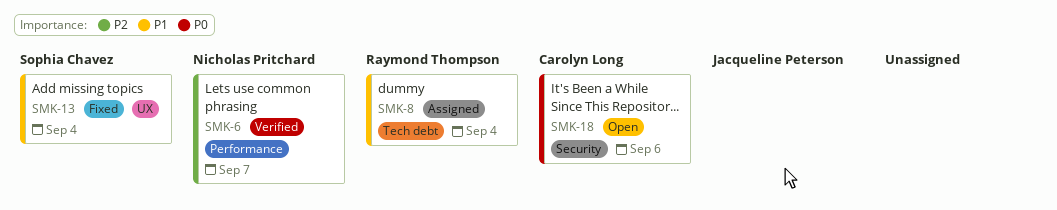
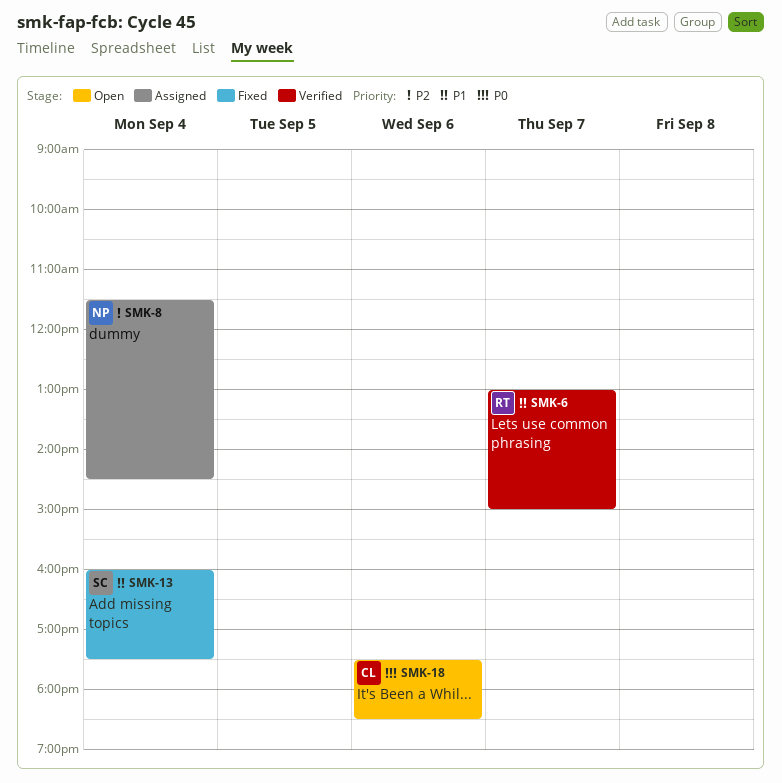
SMK-6, owner: Nicholas Pritchard -> Raymond Thompson
SMK-6, priority: P2 -> P1
SMK-8, owner: Raymond Thompson -> Nicholas Pritchard
SMK-8, priority: P1 -> P2

